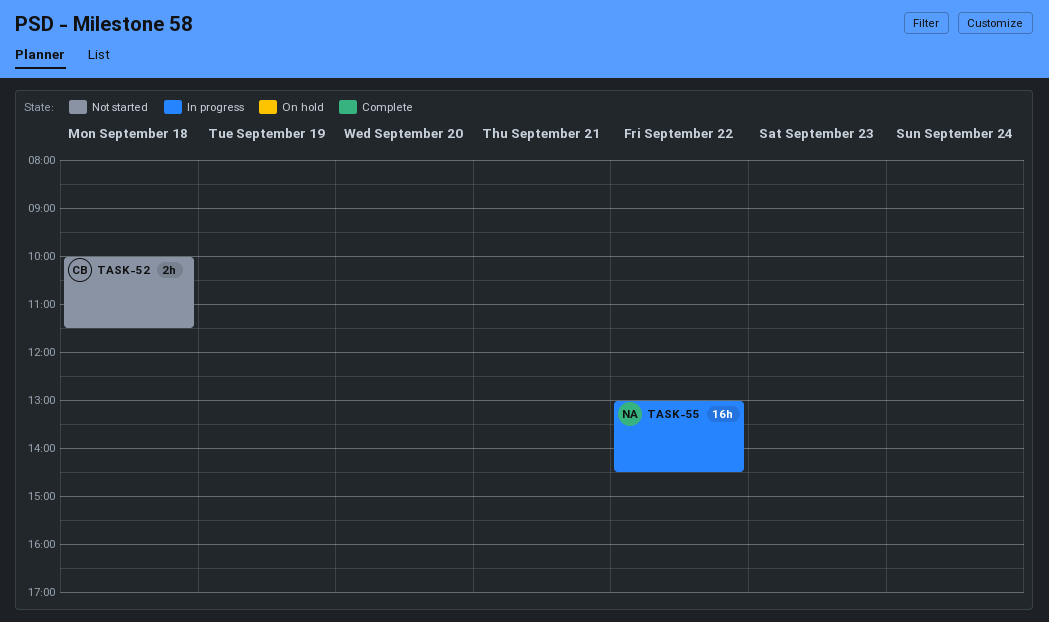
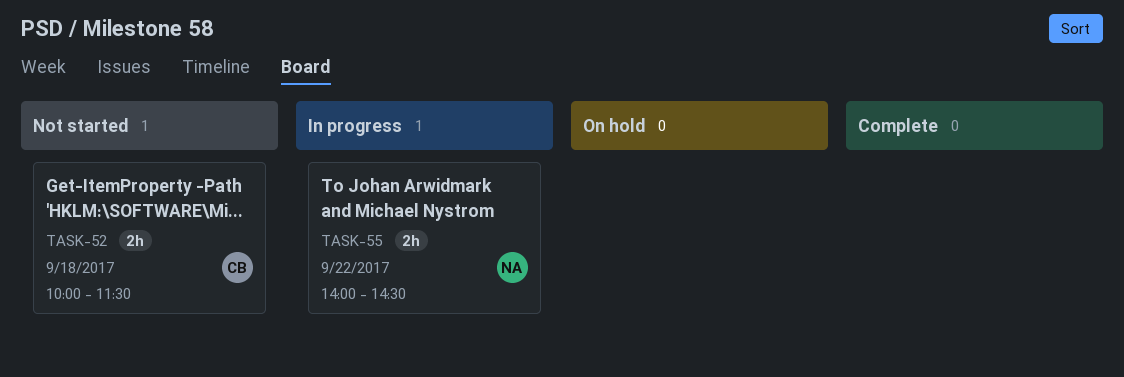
TASK-55, estimate: 16h -> 2h
TASK-55, begins: 13:00 -> 14:00

